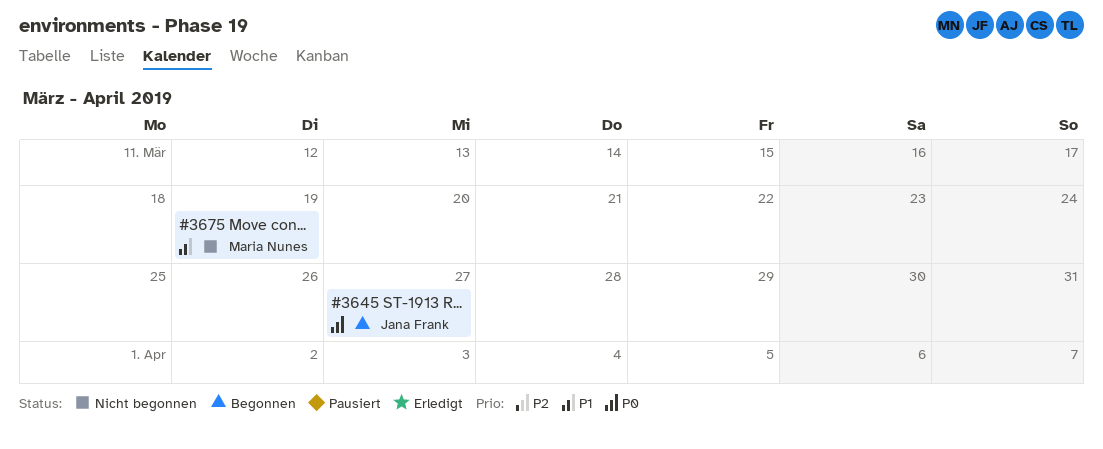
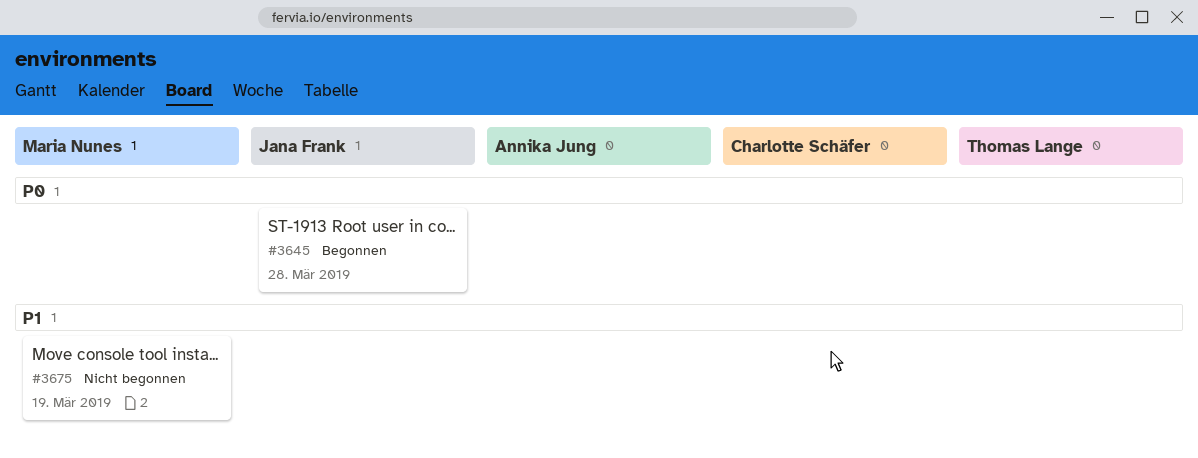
#3645, due: Mar 27 -> Mar 28

